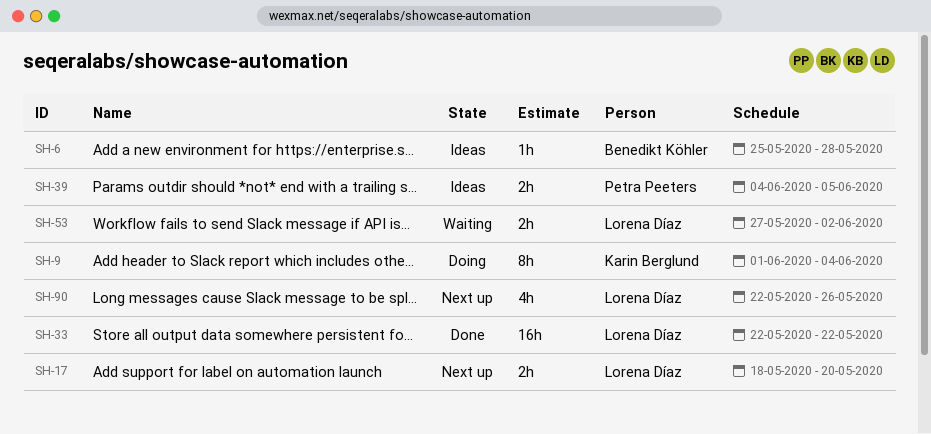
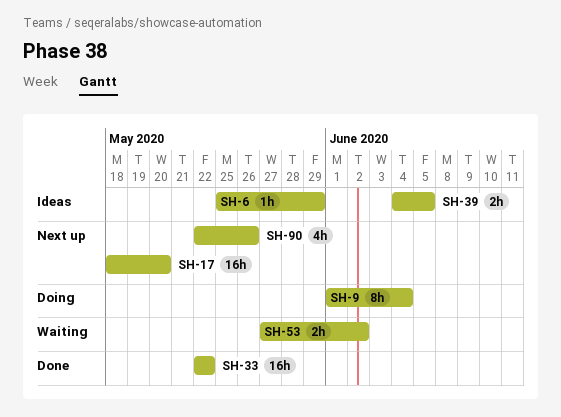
SH-6, due: May 28 -> May 29
SH-17, estimate: 2h -> 16h

